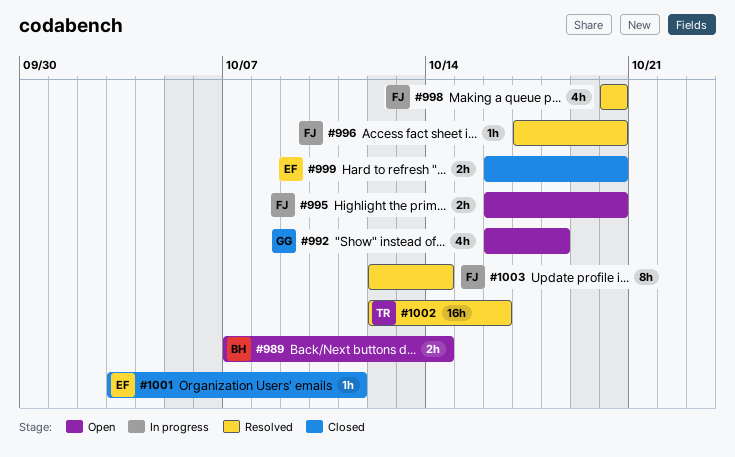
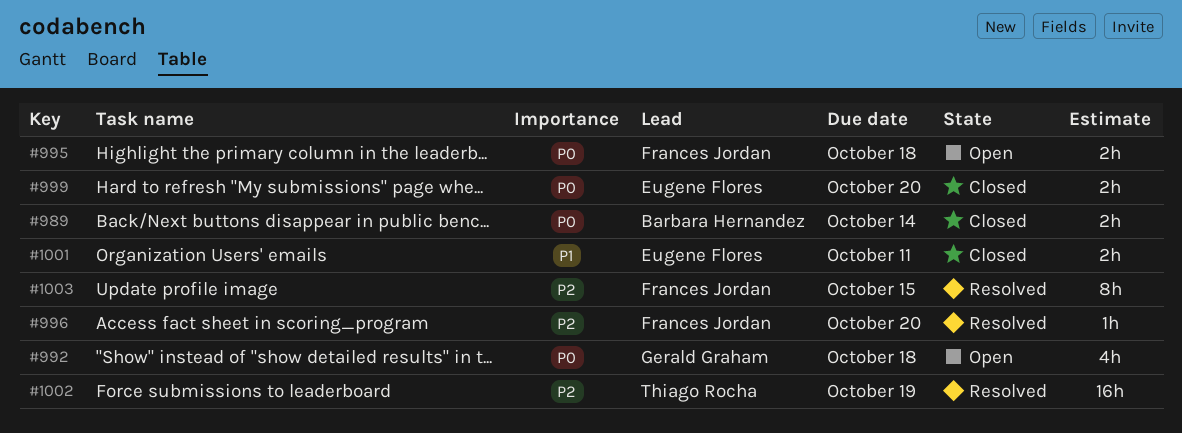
#989, status: Open -> Closed
#995, due: Oct 20 -> Oct 18
#998: present -> none
#1001, estimate: 1h -> 2h
#1002, due: Oct 16 -> Oct 19
#1003, due: Oct 14 -> Oct 15

